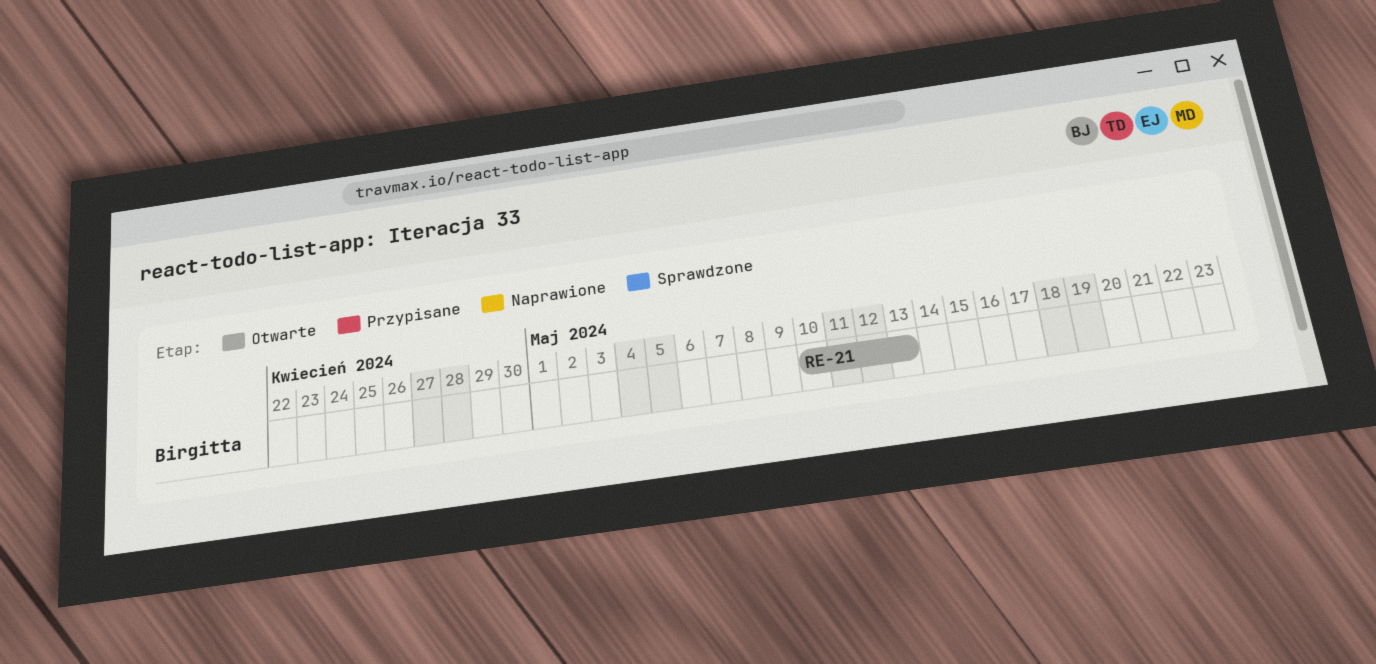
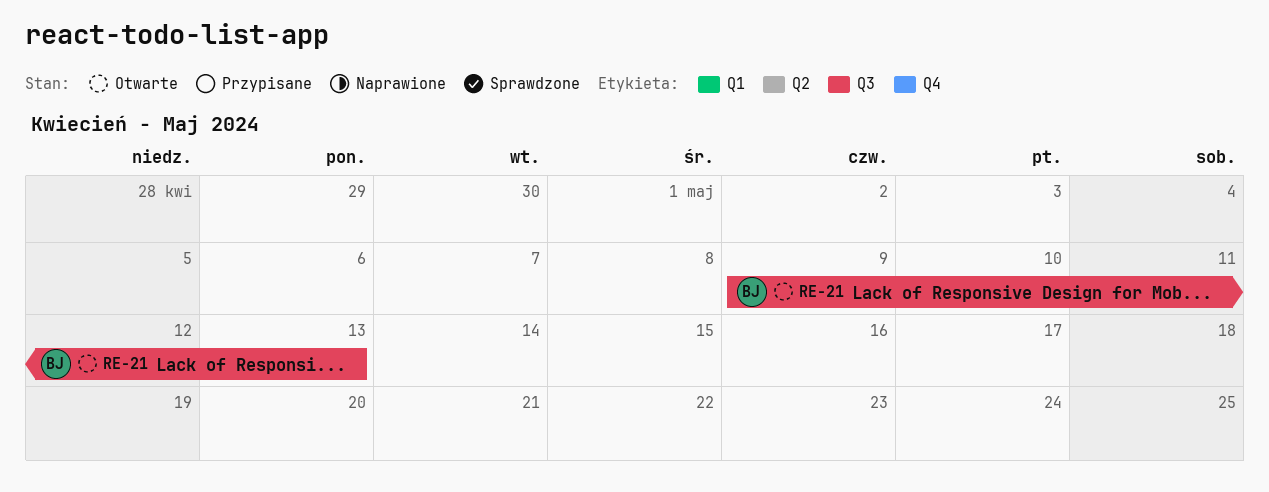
RE-21, start: May 10 -> May 9

